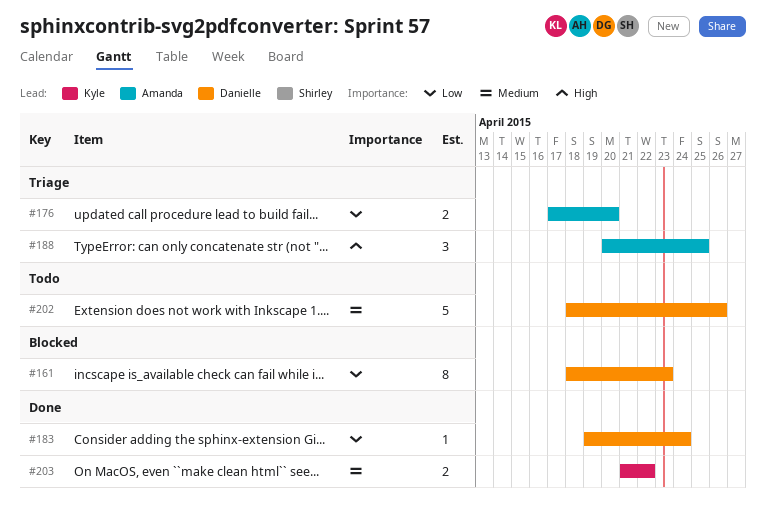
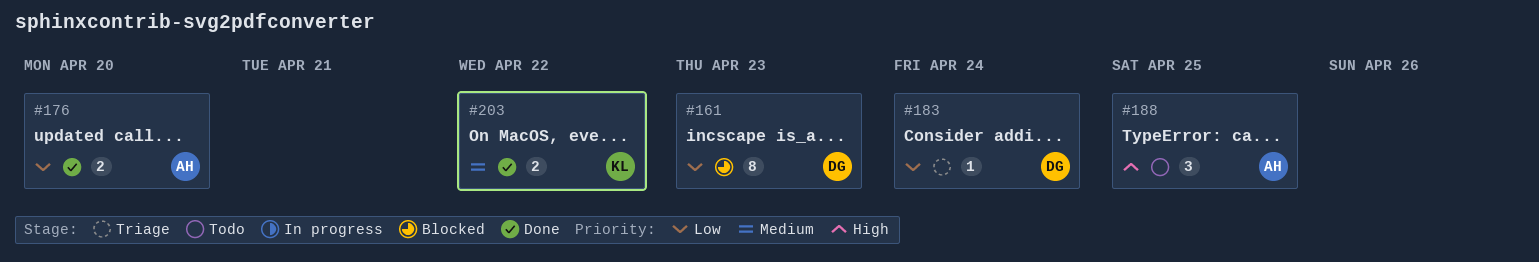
#176, status: Triage -> Done
#183, status: Done -> Triage
#188, status: Triage -> Todo
#202: present -> none

